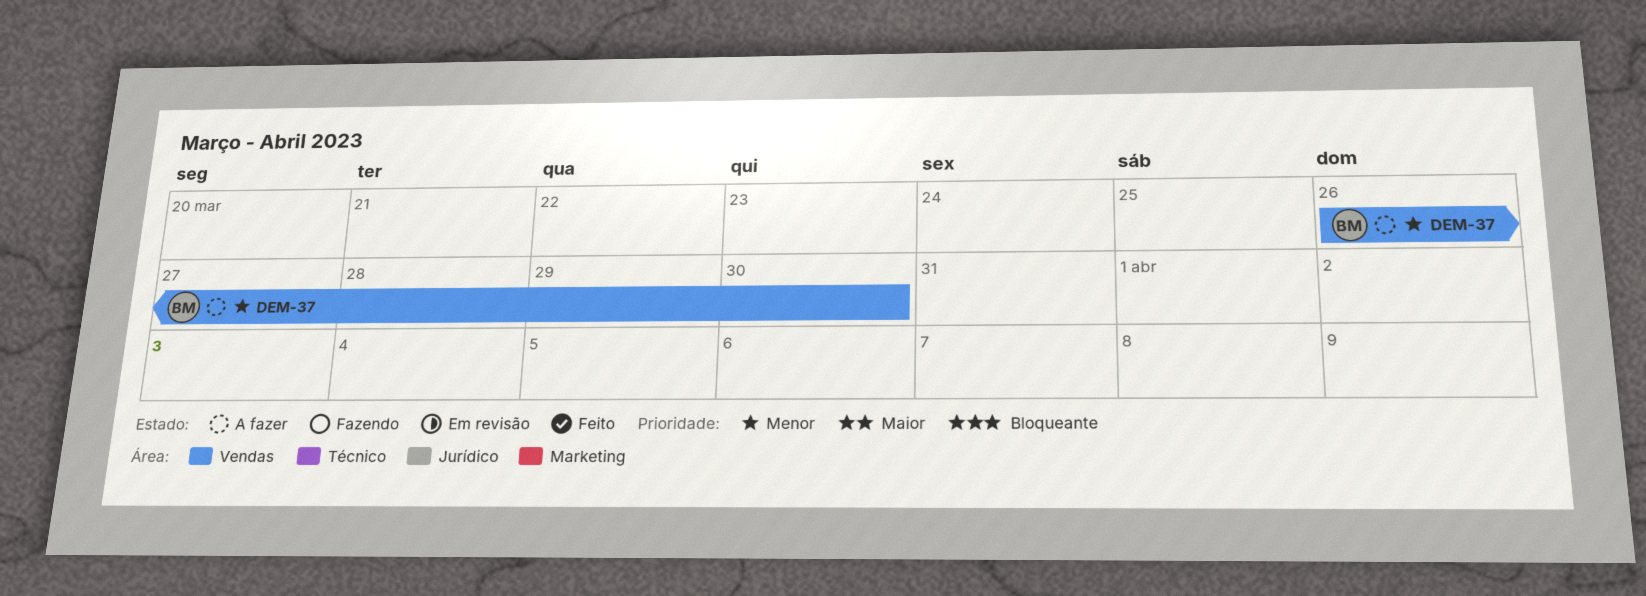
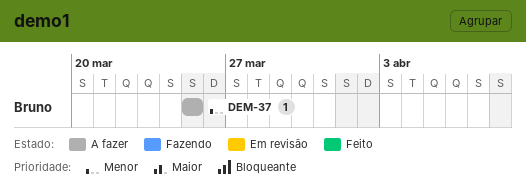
DEM-37, start: Mar 26 -> Mar 25
DEM-37, due: Mar 30 -> Mar 25

